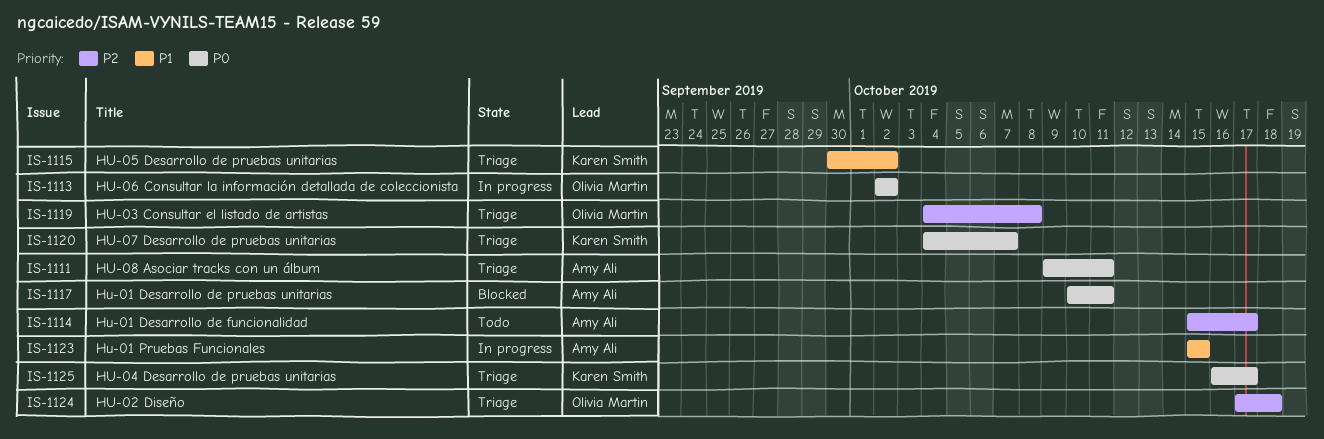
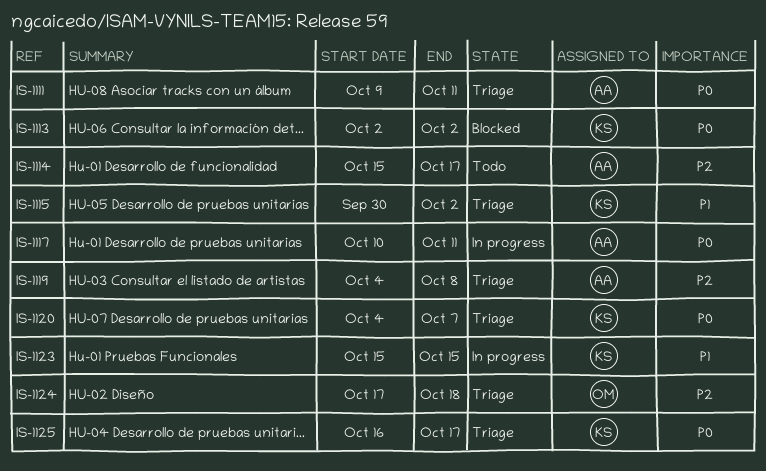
IS-1113, status: In progress -> Blocked
IS-1113, owner: Olivia Martin -> Karen Smith
IS-1117, status: Blocked -> In progress
IS-1119, owner: Olivia Martin -> Amy Ali
IS-1123, owner: Amy Ali -> Karen Smith

